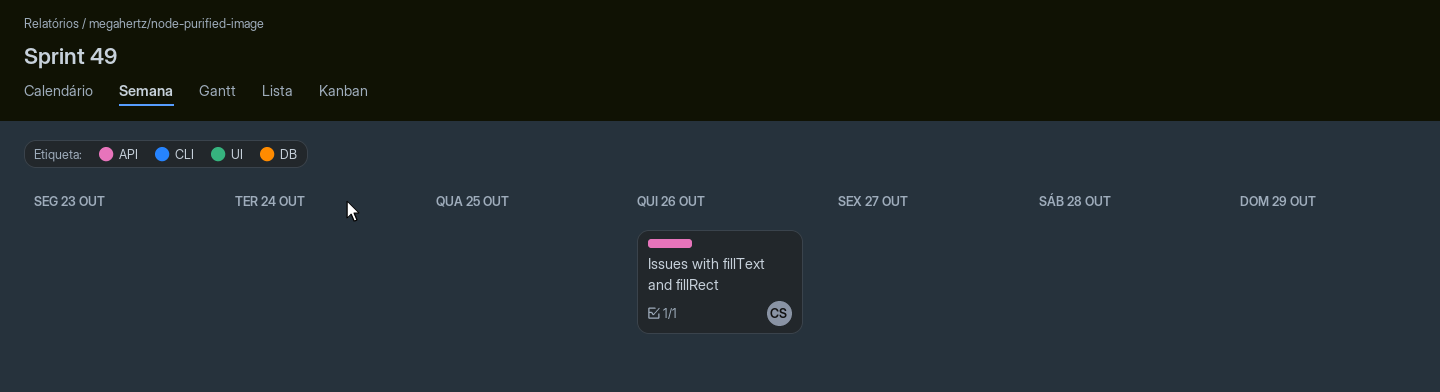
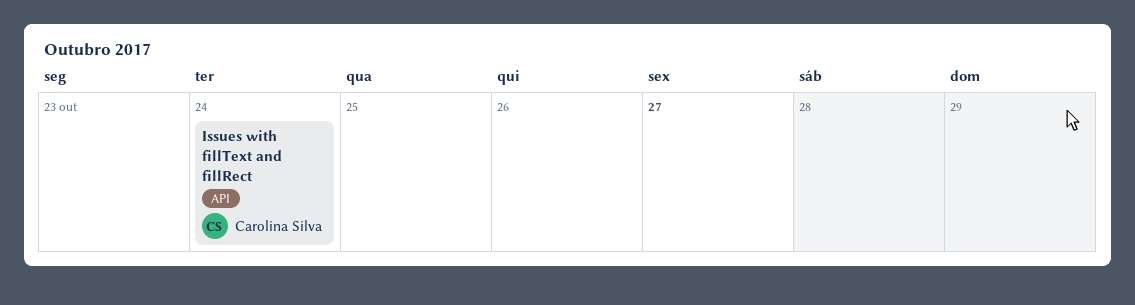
Issues with fillText and fillRect, due: Oct 26 -> Oct 24

